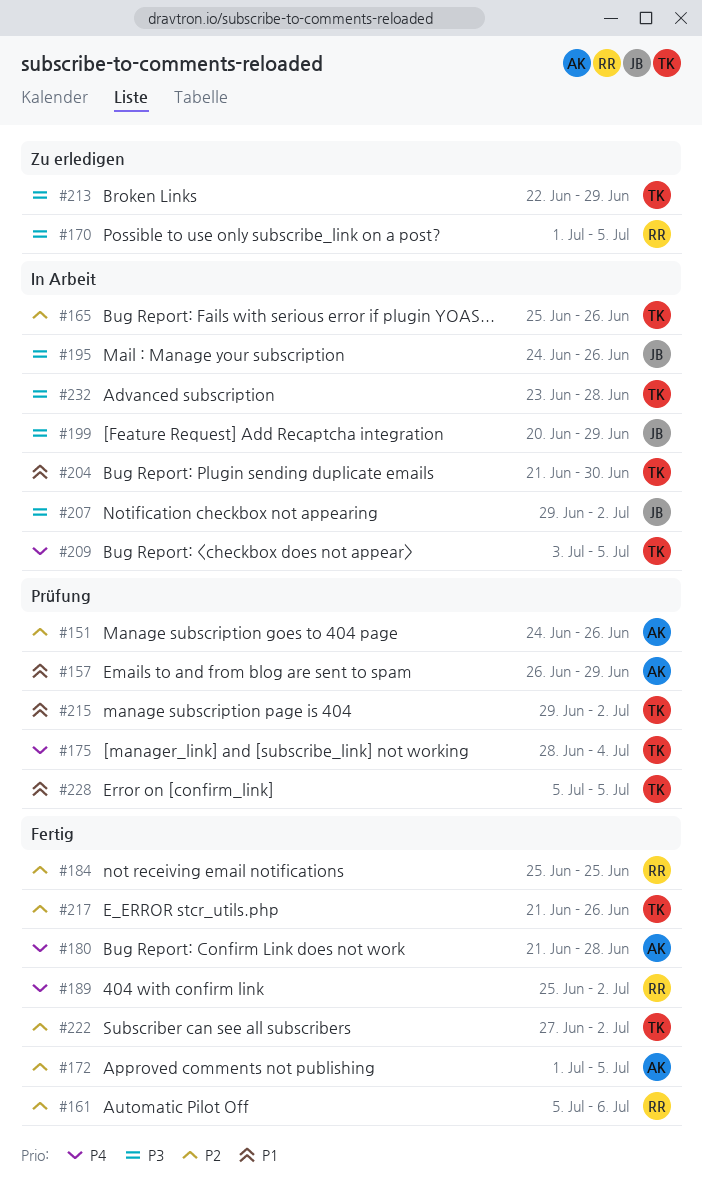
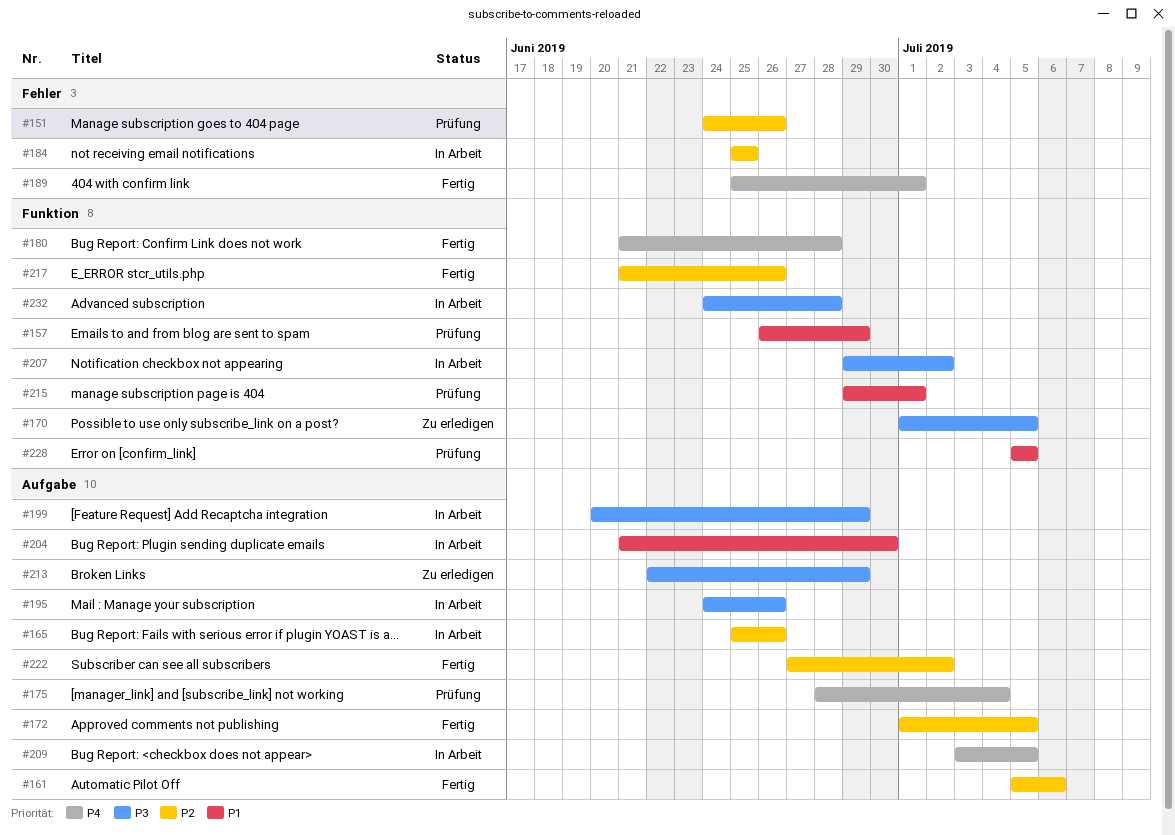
#184, status: Fertig -> In Arbeit
#189, due: Jul 2 -> Jul 1
#215, due: Jul 2 -> Jul 1
#232, start: Jun 23 -> Jun 24

